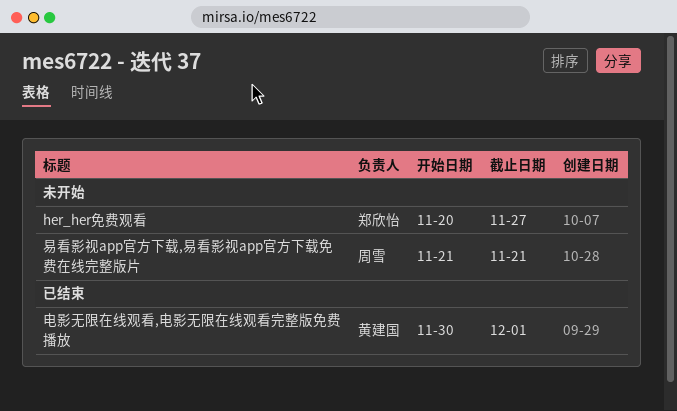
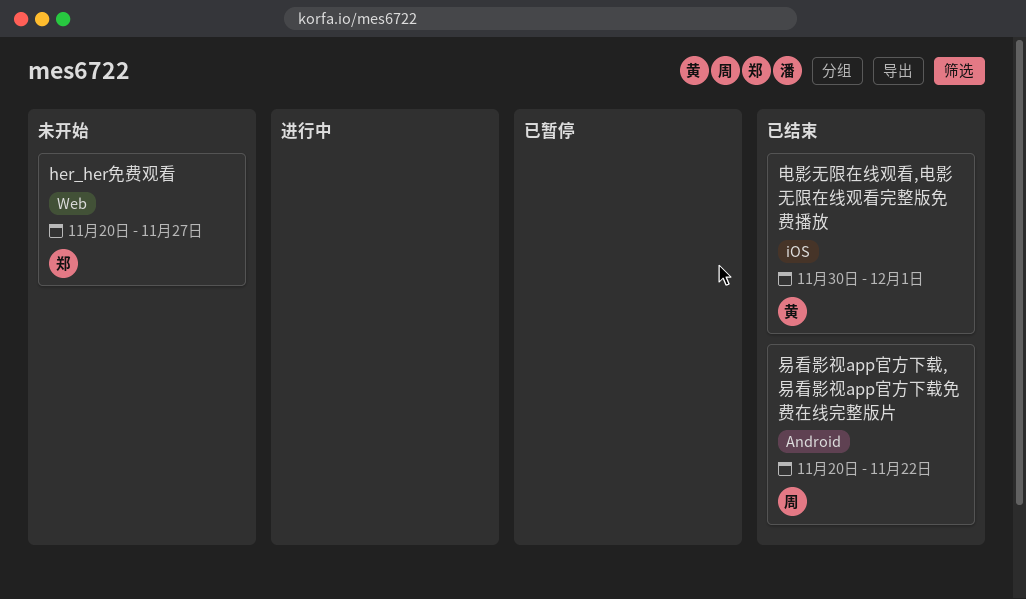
易看影视app官方下载,易看影视app官方下载免费在线完整版片, status: 未开始 -> 已结束
易看影视app官方下载,易看影视app官方下载免费在线完整版片, start: Nov 21 -> Nov 20
易看影视app官方下载,易看影视app官方下载免费在线完整版片, due: Nov 21 -> Nov 22

